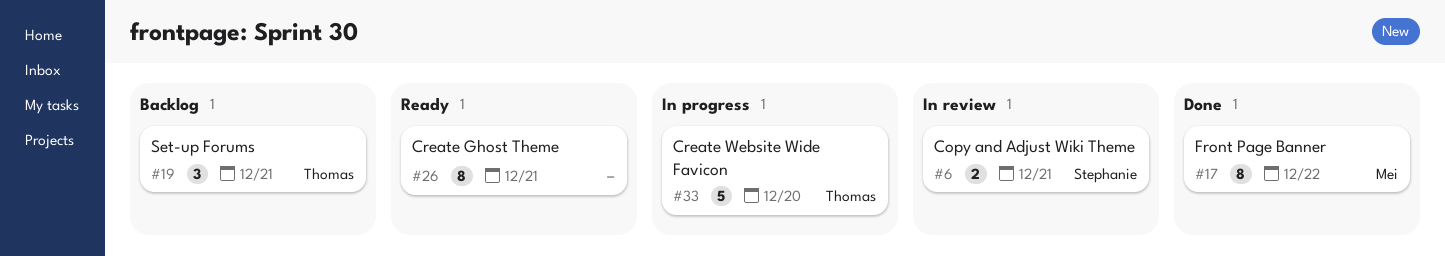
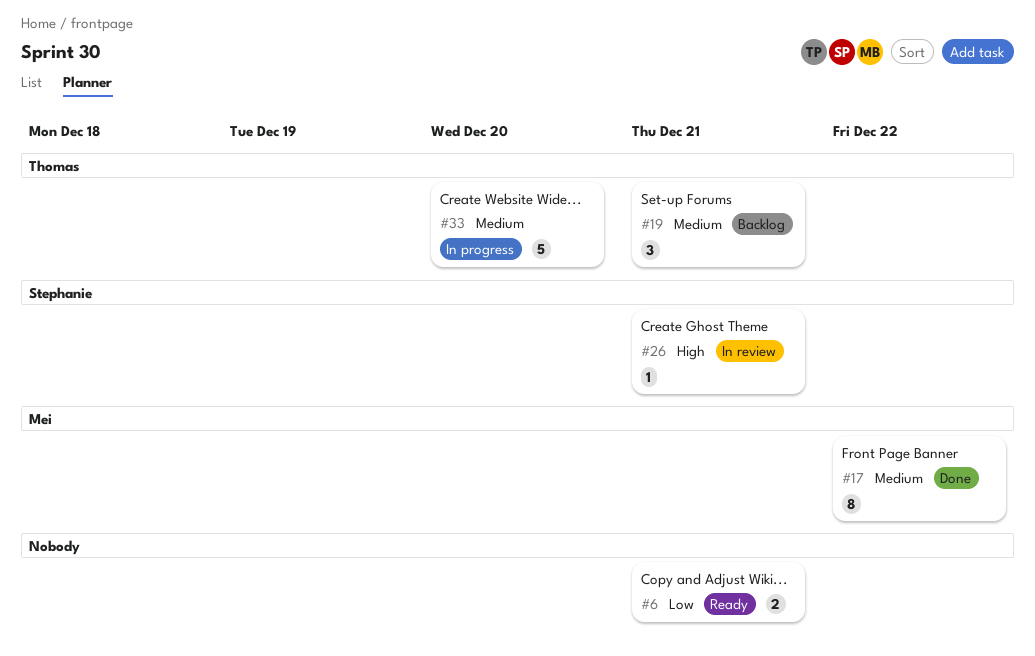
#6, status: In review -> Ready
#6, owner: Stephanie -> none
#26, status: Ready -> In review
#26, owner: none -> Stephanie
#26, estimate: 8 -> 1

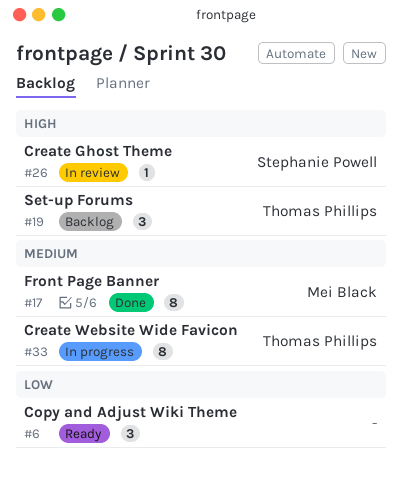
#6, estimate: 2 -> 3
#19, priority: Medium -> High
#33, estimate: 5 -> 8

